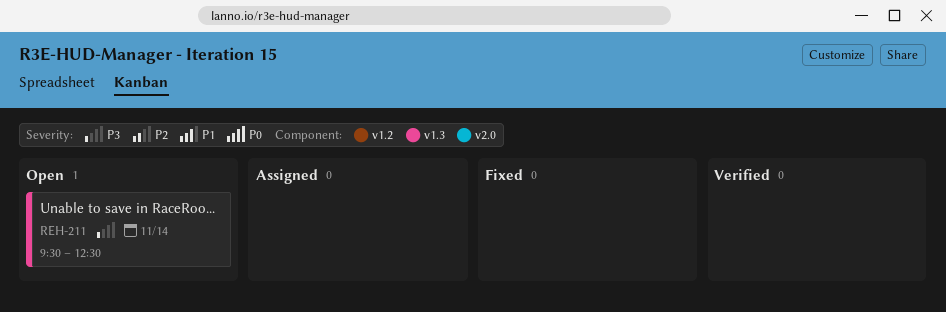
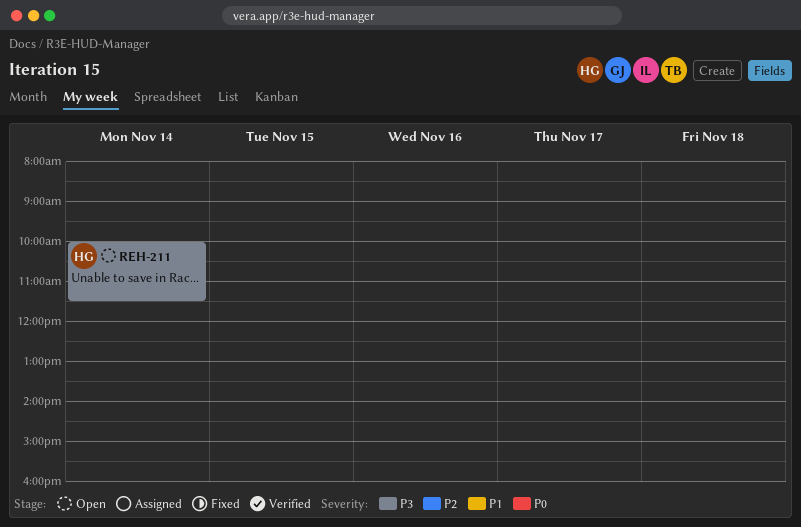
REH-211, begins: 09:30 -> 10:00
REH-211, ends: 12:30 -> 11:30

